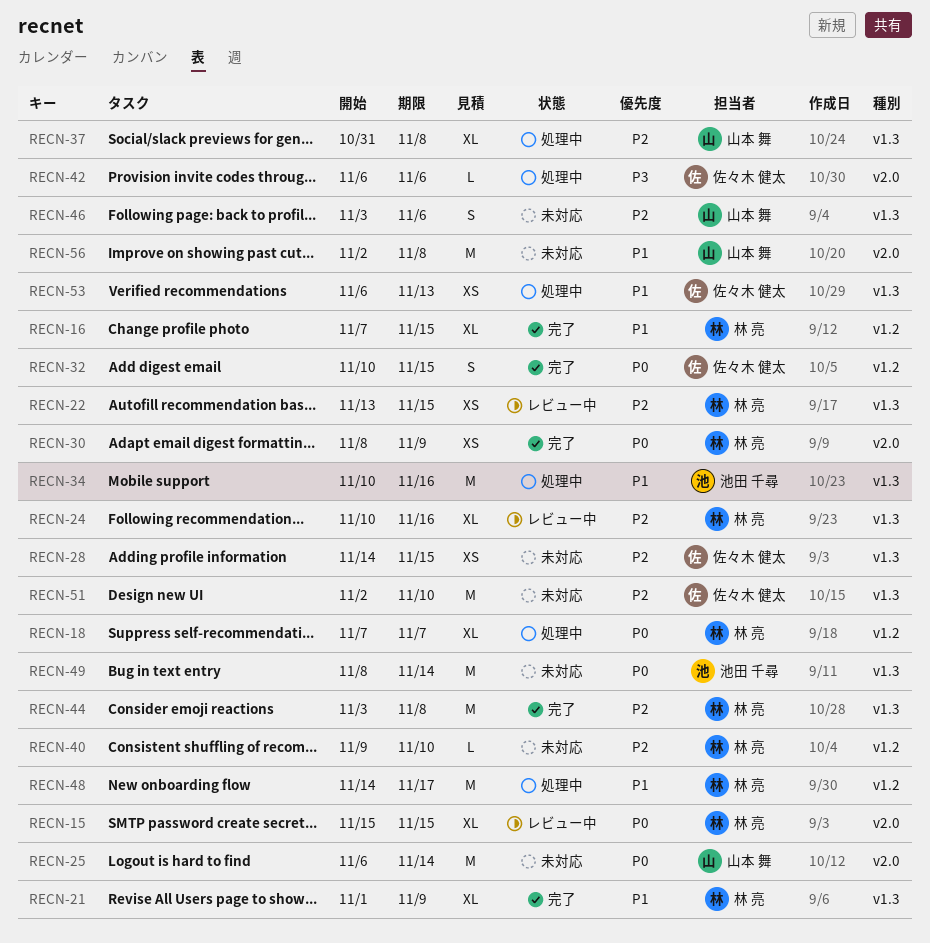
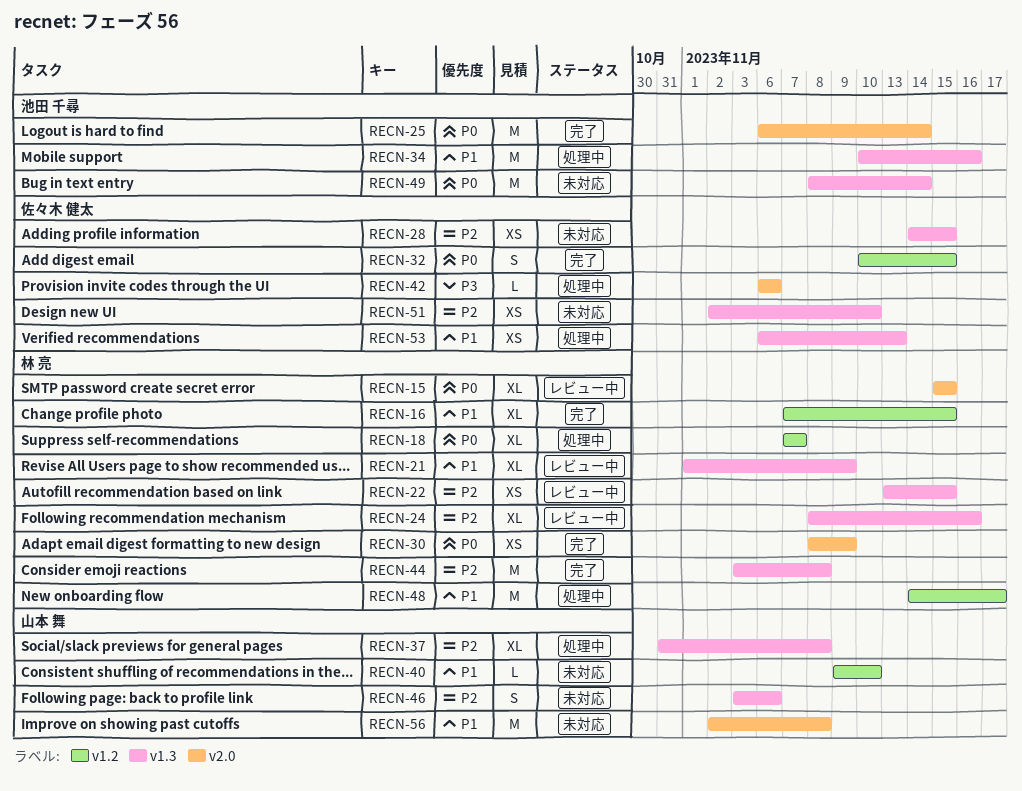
RECN-21, status: 完了 -> レビュー中
RECN-24, start: Nov 10 -> Nov 8
RECN-25, status: 未対応 -> 完了
RECN-25, owner: 山本 舞 -> 池田 千尋
RECN-40, owner: 林 亮 -> 山本 舞
RECN-40, priority: P2 -> P1
RECN-51, estimate: M -> XS

